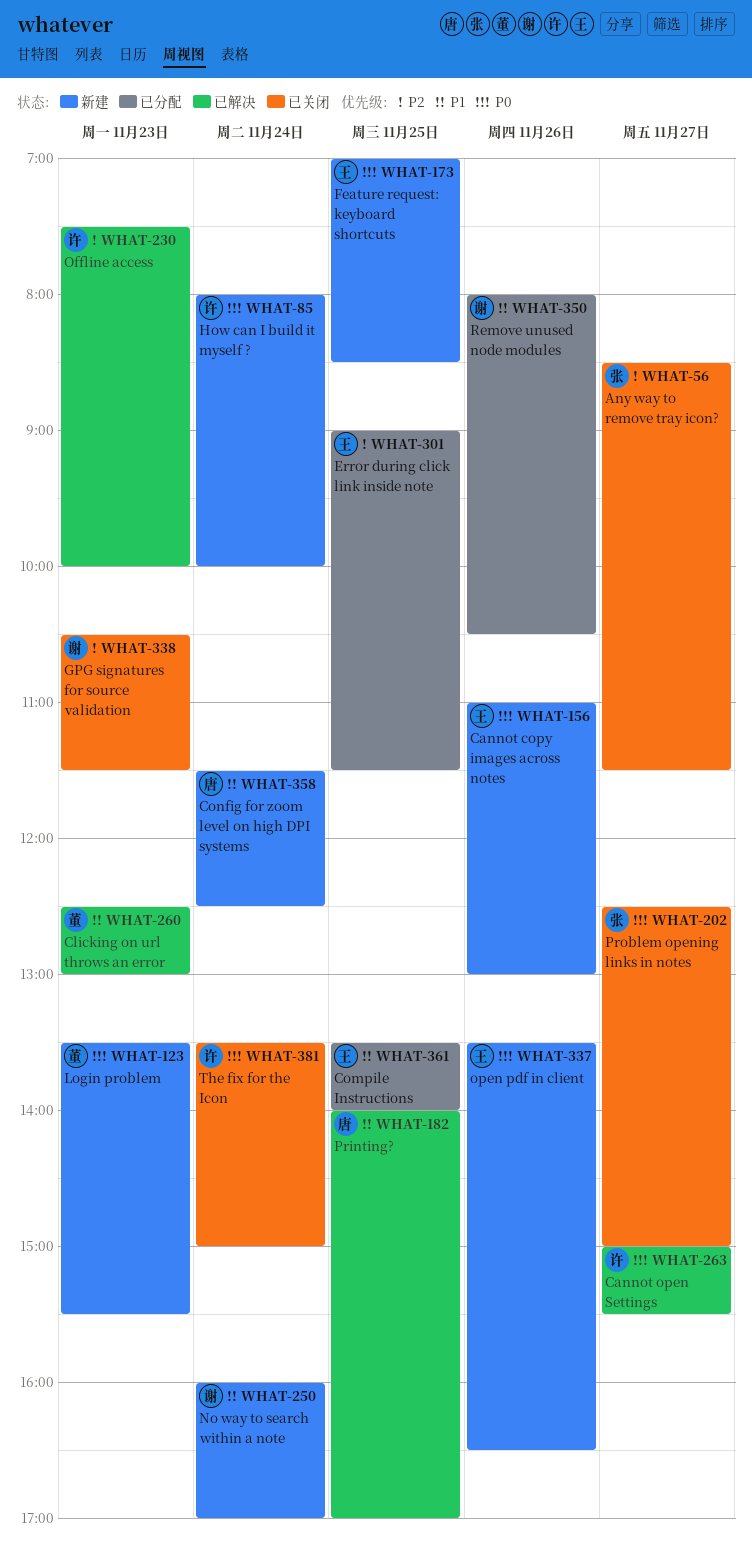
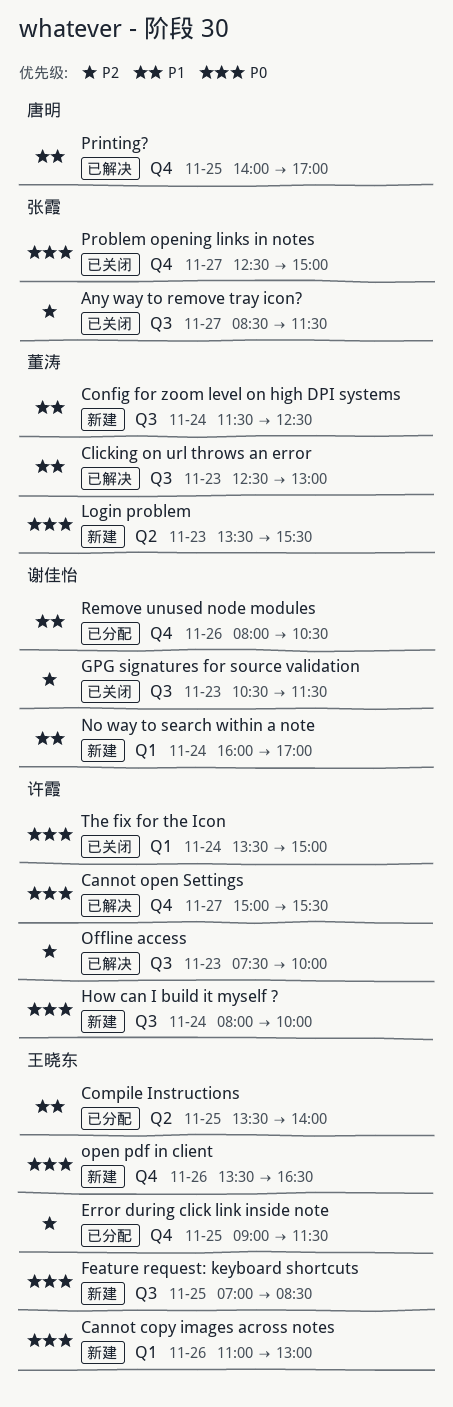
Config for zoom level on high DPI systems, owner: 唐明 -> 董涛

